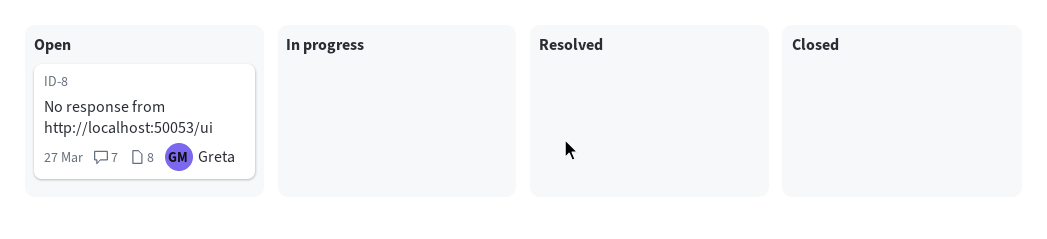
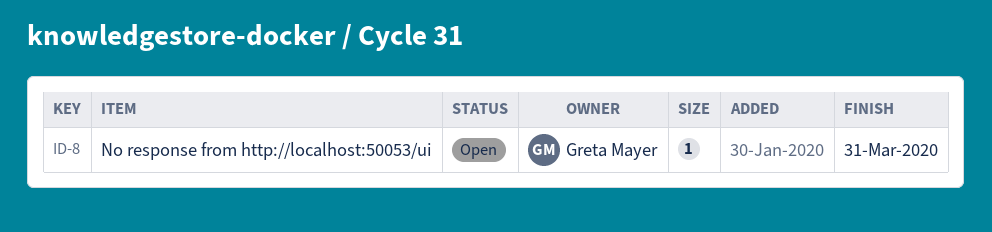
ID-8, due: Mar 27 -> Mar 31

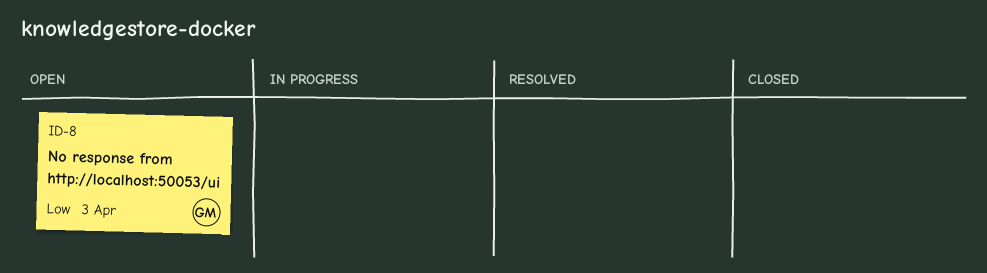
ID-8, due: Mar 31 -> Apr 3

